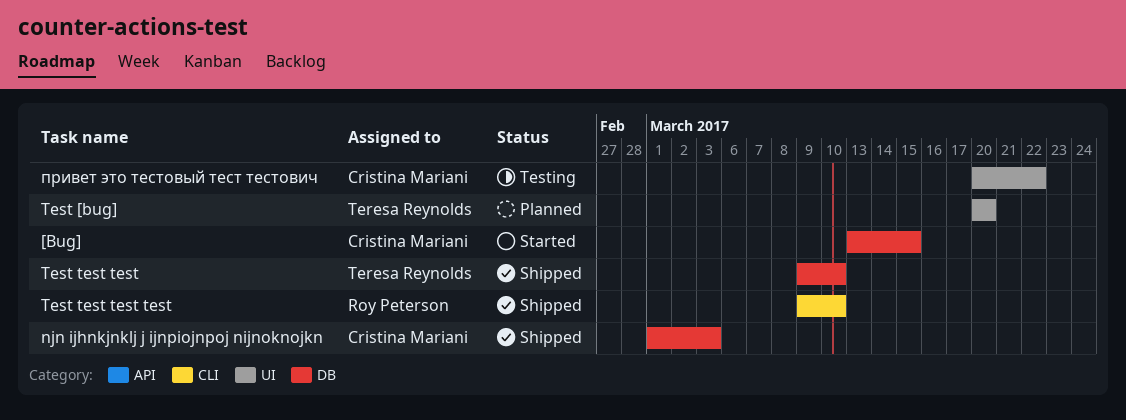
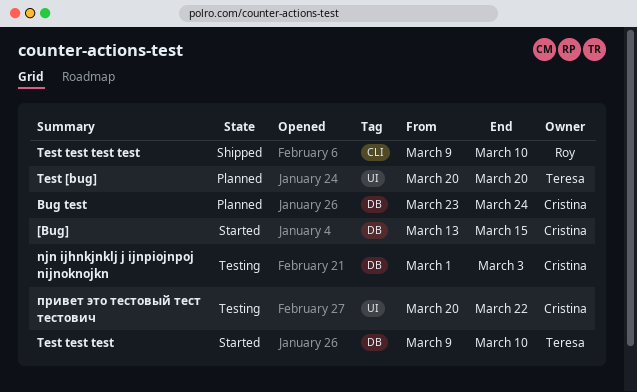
Bug test: none -> present
njn ijhnkjnklj j ijnpiojnpoj nijnoknojkn, status: Shipped -> Testing
Test test test, status: Shipped -> Started

